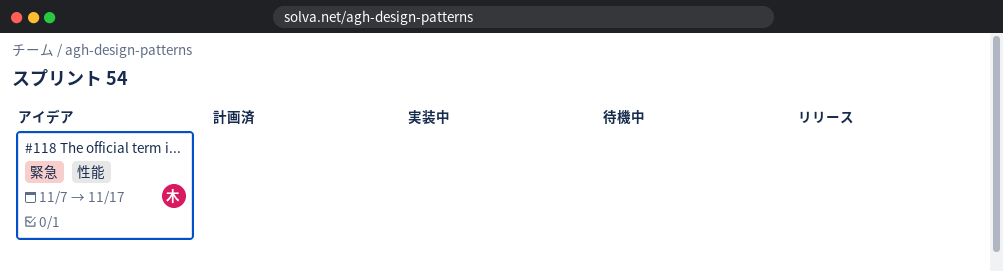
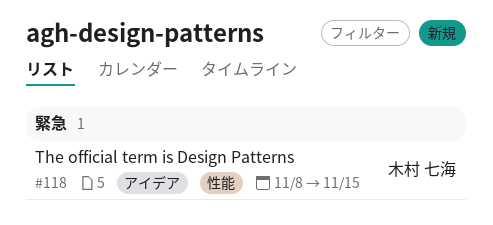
#118, start: Nov 7 -> Nov 8
#118, due: Nov 17 -> Nov 15

